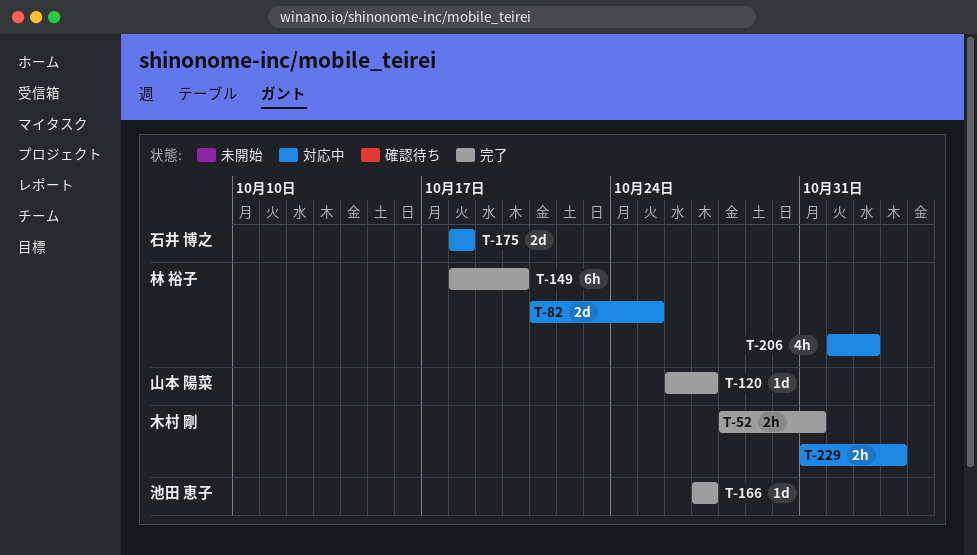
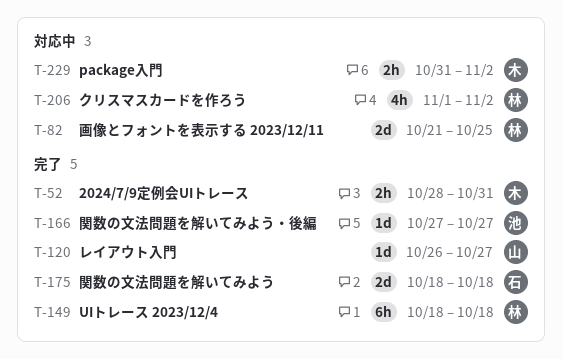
T-149, due: Oct 20 -> Oct 18
T-175, status: 対応中 -> 完了
T-229, due: Nov 3 -> Nov 2

